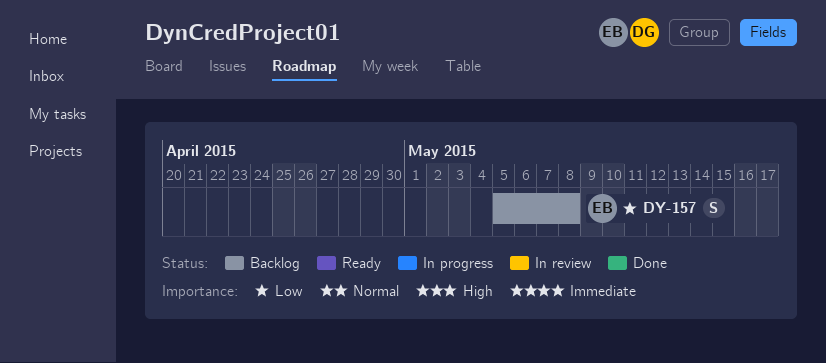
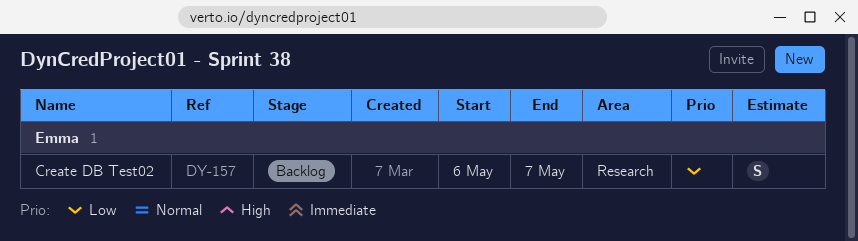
DY-157, start: May 5 -> May 6
DY-157, due: May 8 -> May 7

